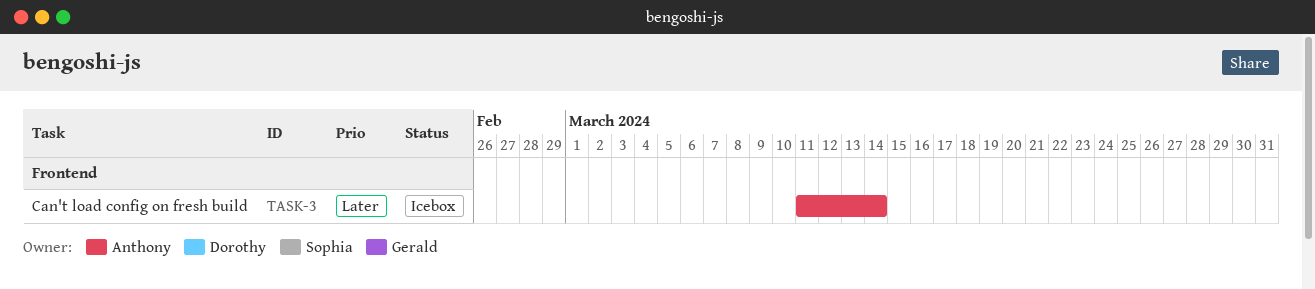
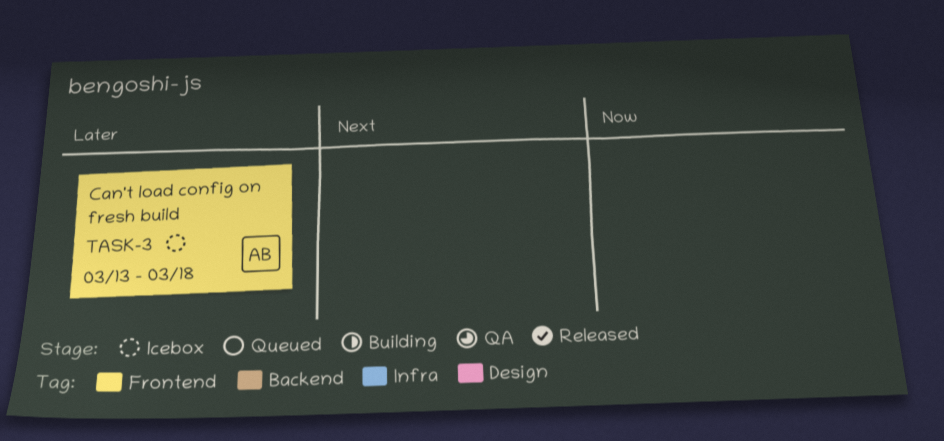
TASK-3, start: Mar 11 -> Mar 13
TASK-3, due: Mar 14 -> Mar 18

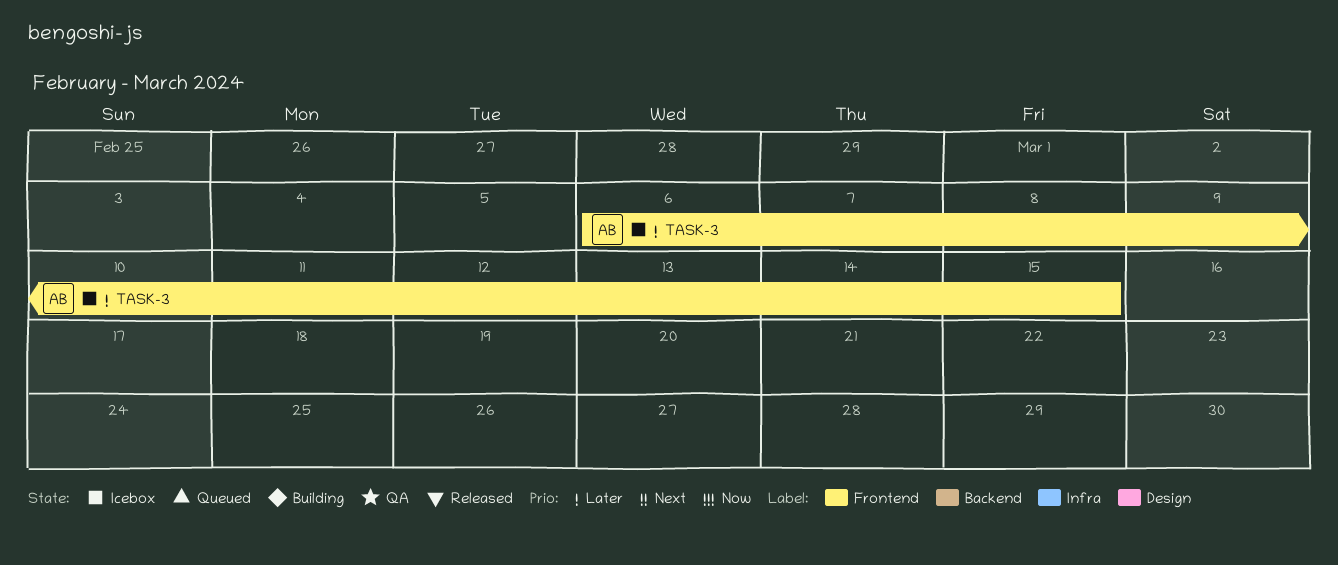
TASK-3, start: Mar 13 -> Mar 6
TASK-3, due: Mar 18 -> Mar 15

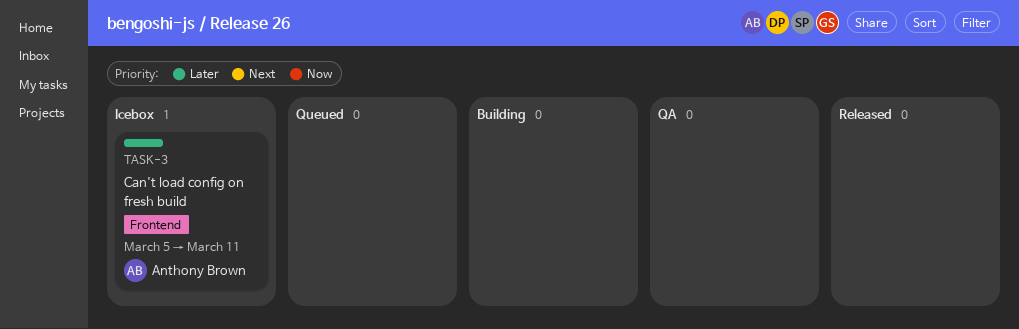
TASK-3, start: Mar 6 -> Mar 5
TASK-3, due: Mar 15 -> Mar 11

